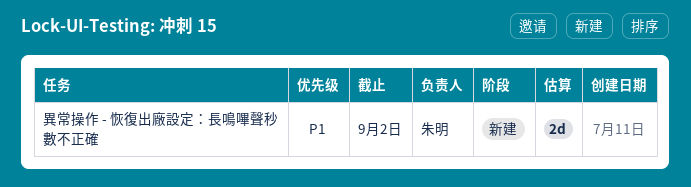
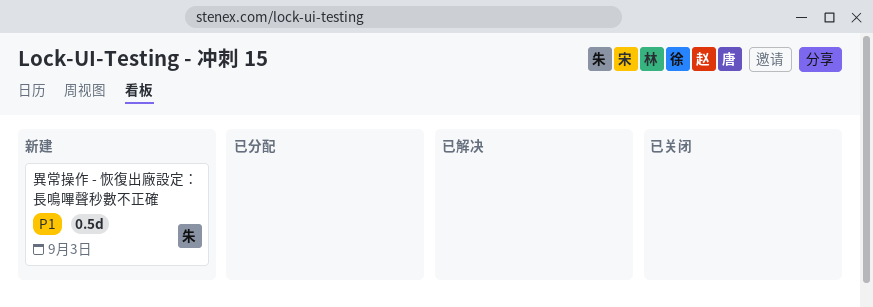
異常操作 - 恢復出廠設定：長鳴嗶聲秒數不正確, estimate: 2d -> 0.5d
異常操作 - 恢復出廠設定：長鳴嗶聲秒數不正確, due: Sep 2 -> Sep 3

